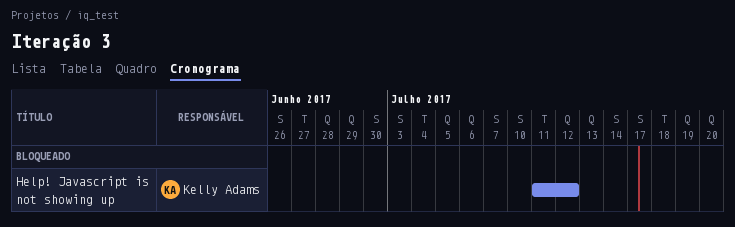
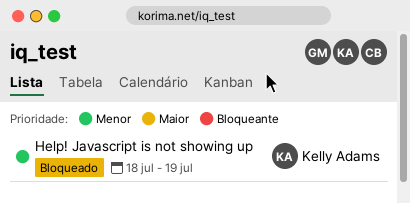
Help! Javascript is not showing up, start: Jul 11 -> Jul 18
Help! Javascript is not showing up, due: Jul 12 -> Jul 19

